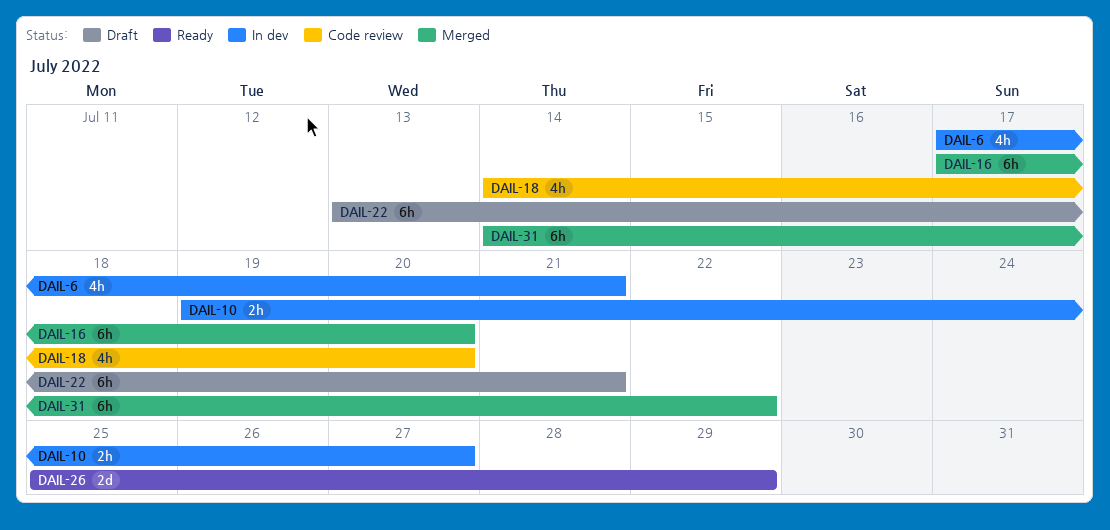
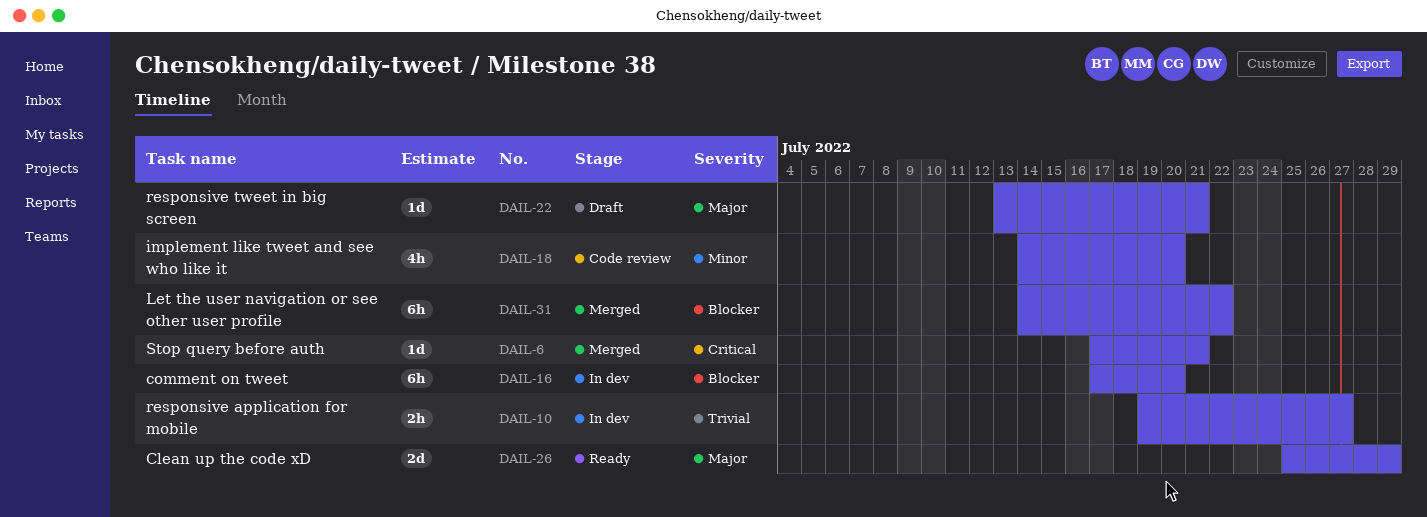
DAIL-6, status: In dev -> Merged
DAIL-6, estimate: 4h -> 1d
DAIL-16, status: Merged -> In dev
DAIL-22, estimate: 6h -> 1d

